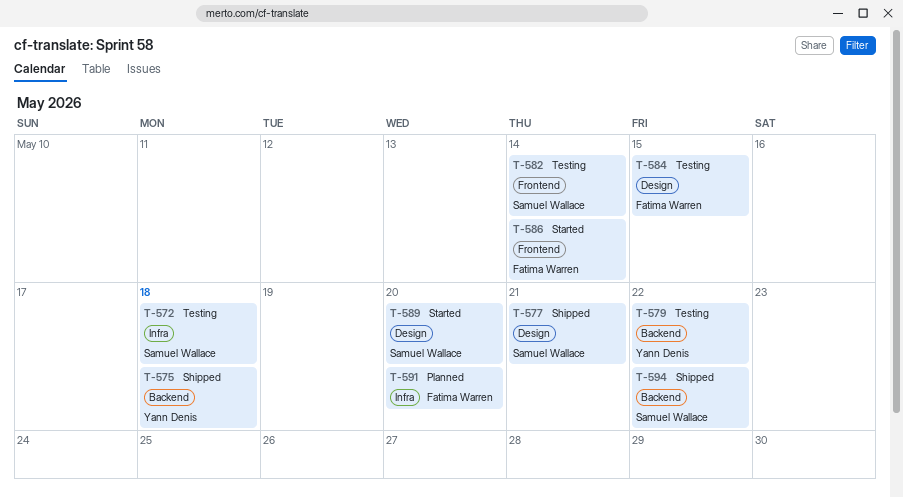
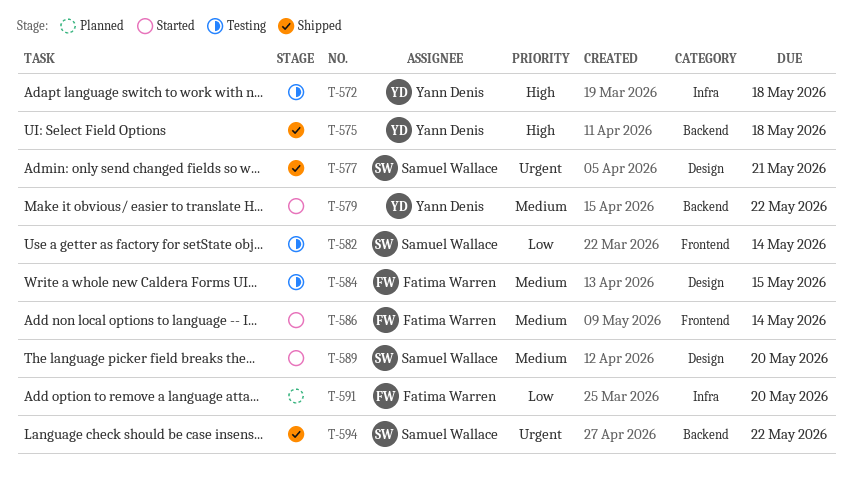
T-572, owner: Samuel Wallace -> Yann Denis
T-579, status: Testing -> Started

